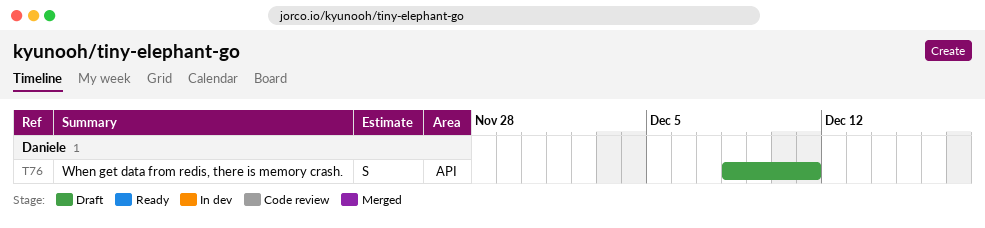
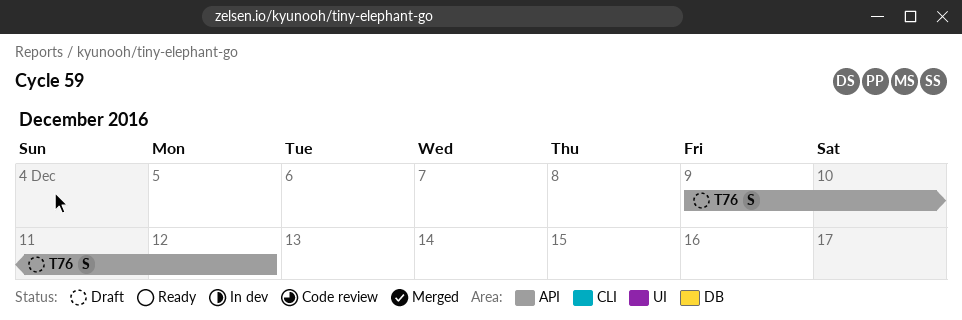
T76, start: Dec 8 -> Dec 9
T76, due: Dec 11 -> Dec 12

